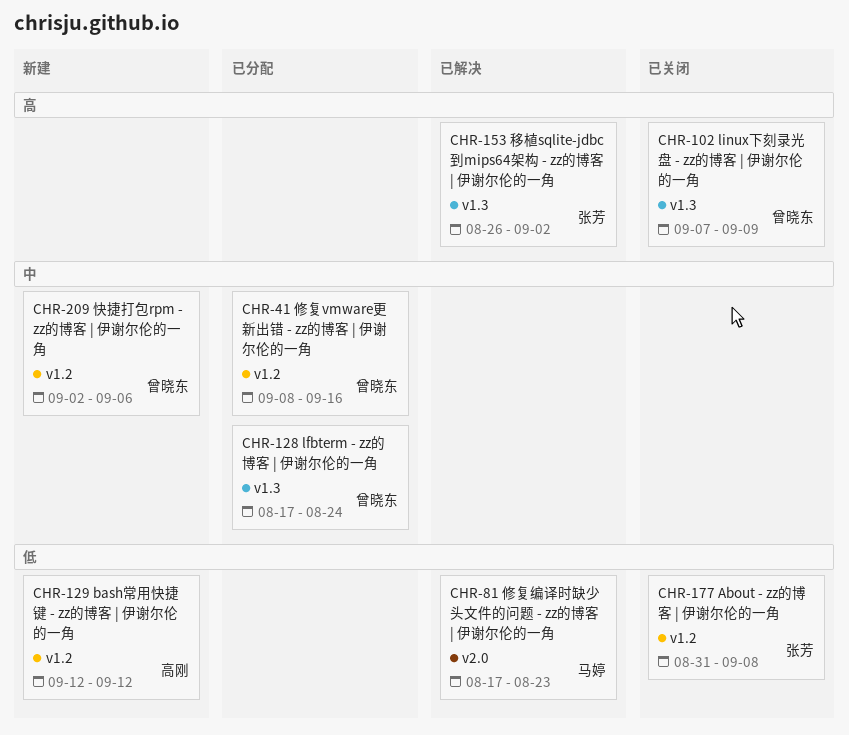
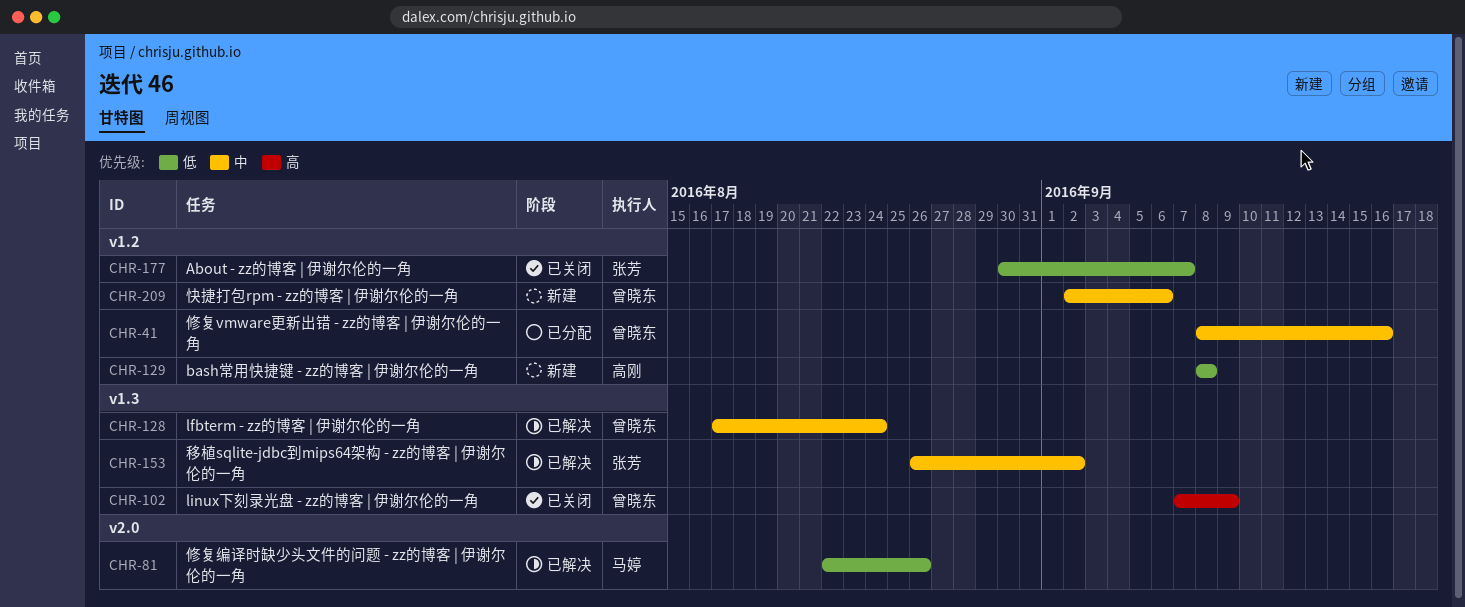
CHR-81, start: Aug 17 -> Aug 22
CHR-81, due: Aug 23 -> Aug 26
CHR-128, status: 已分配 -> 已解决
CHR-129, start: Sep 12 -> Sep 8
CHR-129, due: Sep 12 -> Sep 8
CHR-153, priority: 高 -> 中
CHR-177, start: Aug 31 -> Aug 30
CHR-177, due: Sep 8 -> Sep 7

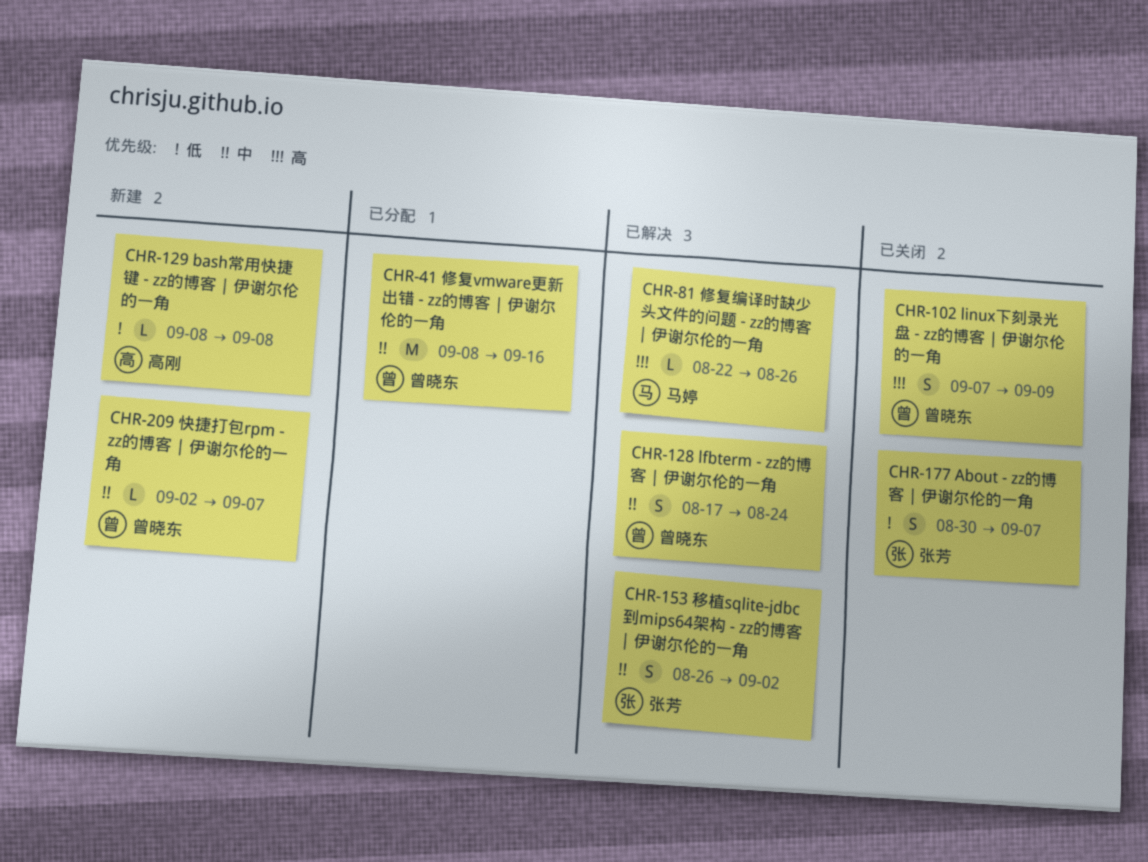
CHR-81, priority: 低 -> 高
CHR-209, due: Sep 6 -> Sep 7

